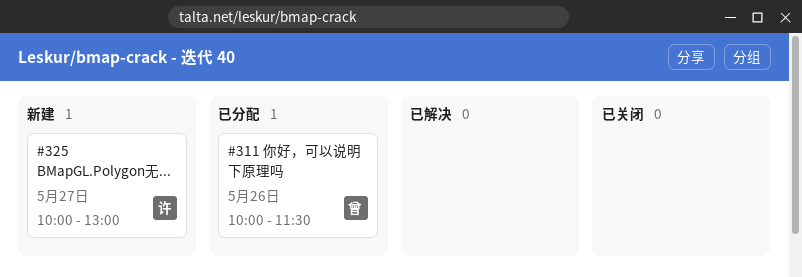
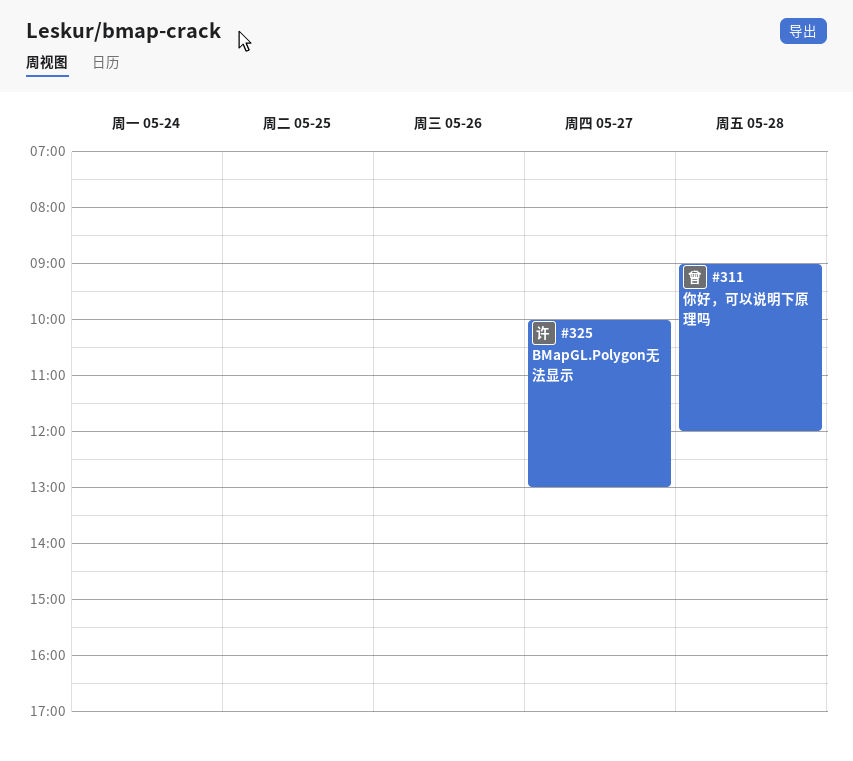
#311, day: May 26 -> May 28
#311, begins: 10:00 -> 09:00
#311, ends: 11:30 -> 12:00

